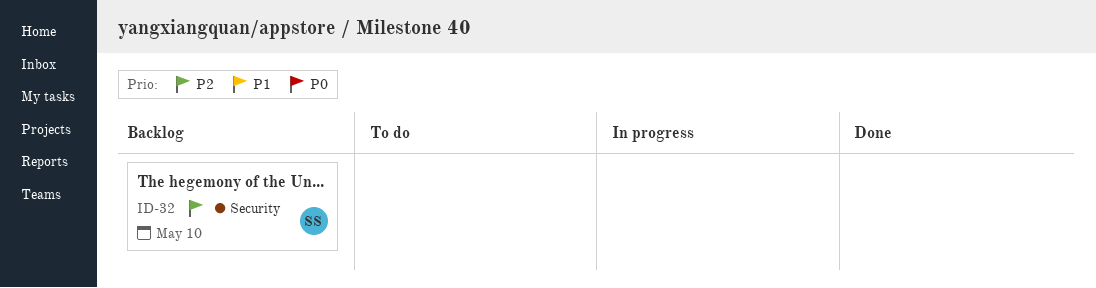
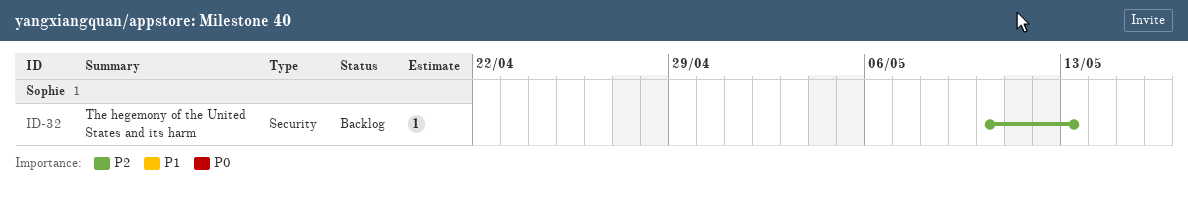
ID-32, due: May 10 -> May 13

